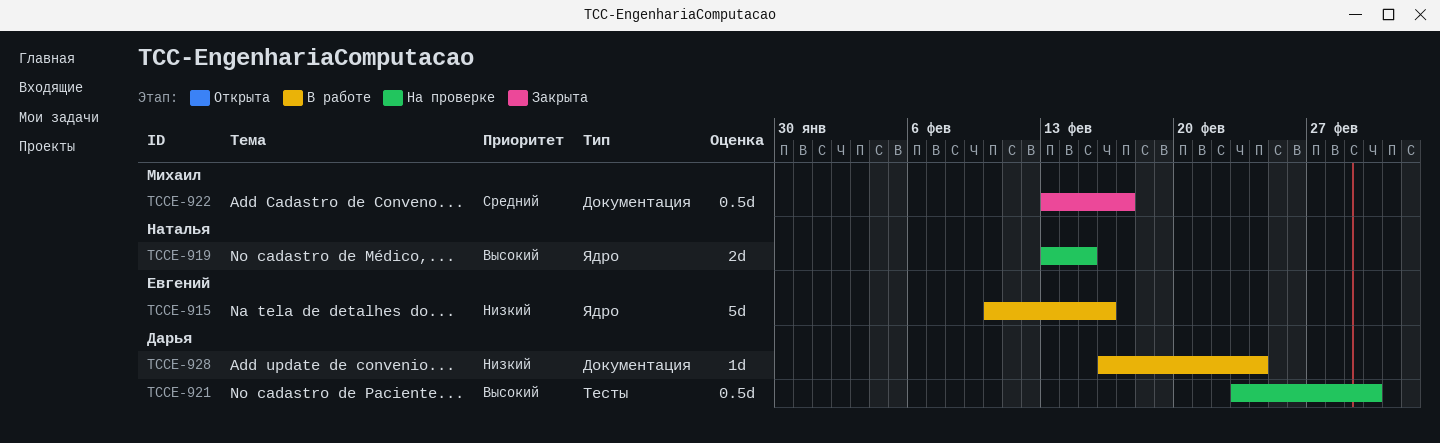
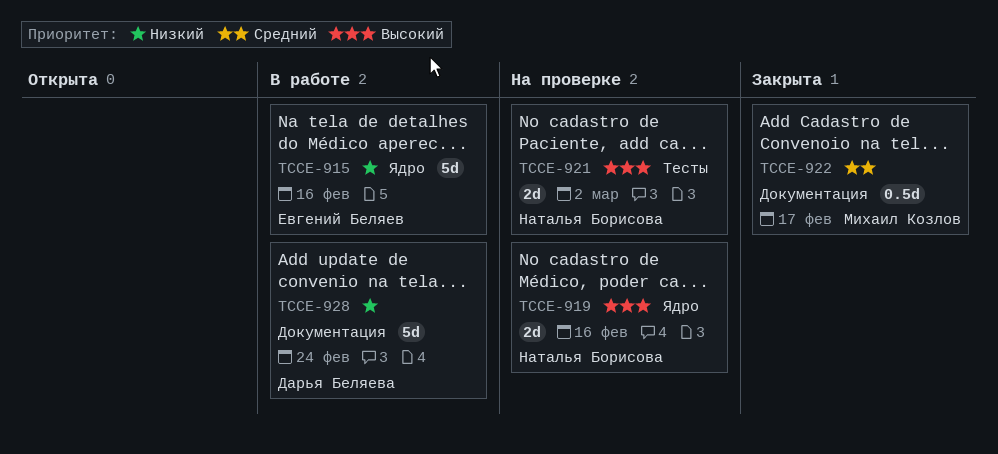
TCCE-919, due: Feb 15 -> Feb 16
TCCE-921, owner: Дарья Беляева -> Наталья Борисова
TCCE-921, estimate: 0.5d -> 2d
TCCE-928, estimate: 1d -> 5d

